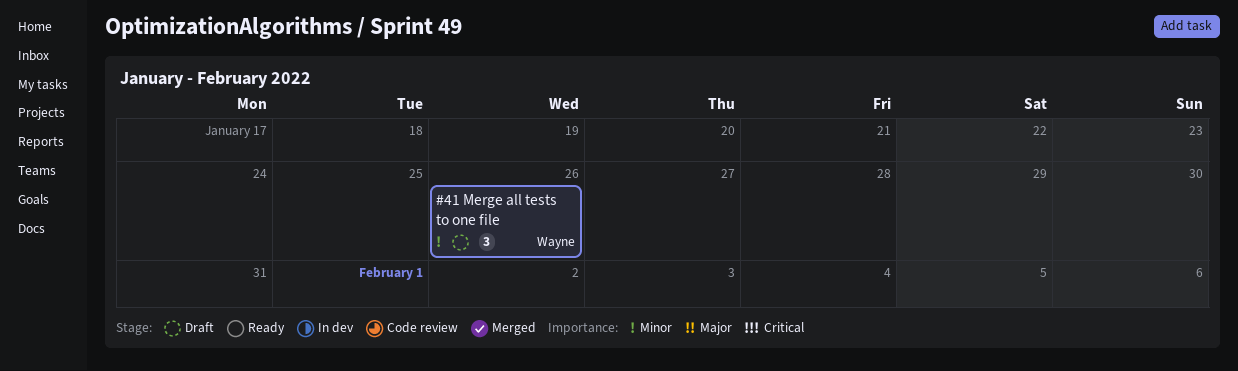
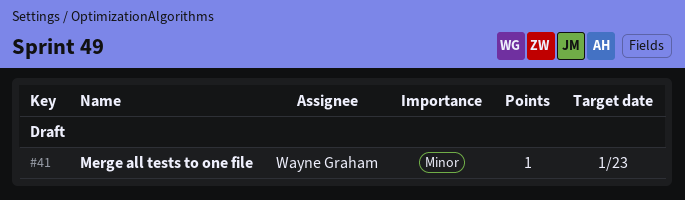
#41, estimate: 3 -> 1
#41, due: Jan 26 -> Jan 23

